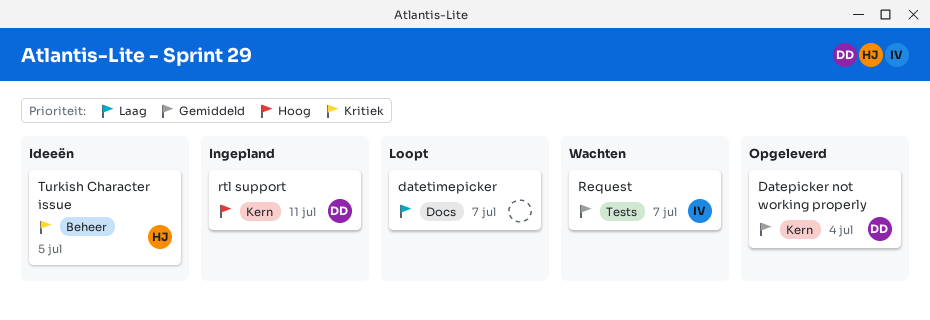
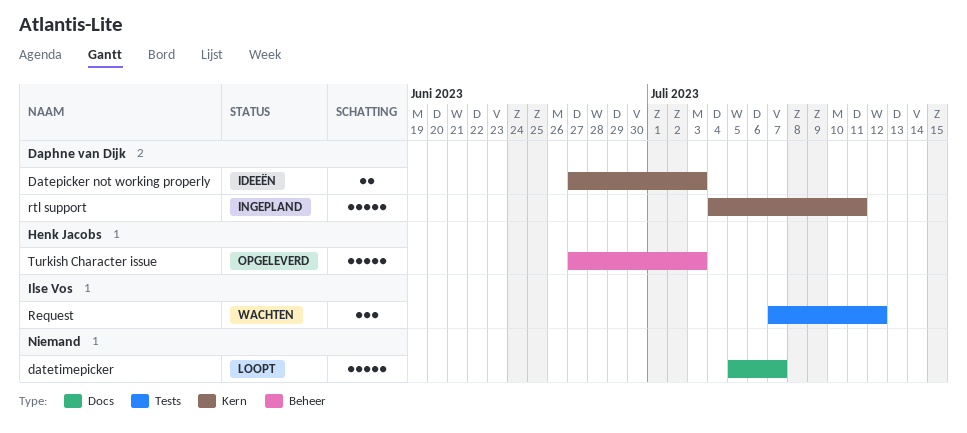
Datepicker not working properly, status: Opgeleverd -> Ideeën
Datepicker not working properly, due: Jul 4 -> Jul 3
Request, due: Jul 7 -> Jul 12
Turkish Character issue, status: Ideeën -> Opgeleverd
Turkish Character issue, due: Jul 5 -> Jul 3

